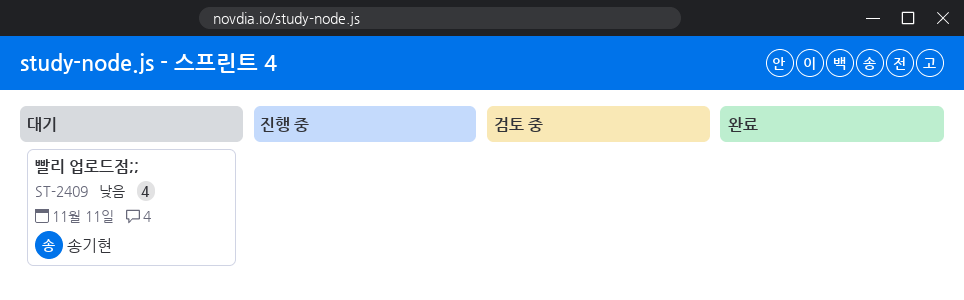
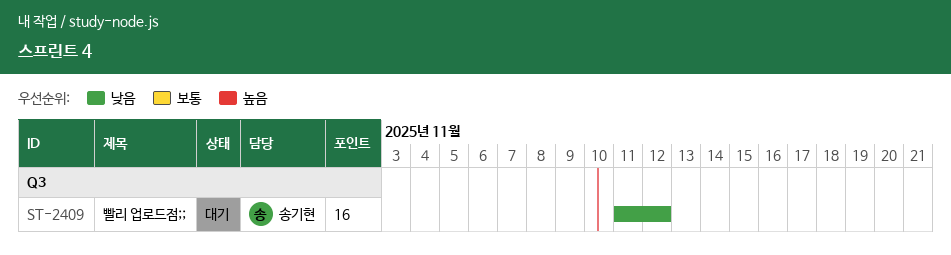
ST-2409, estimate: 4 -> 16
ST-2409, due: Nov 11 -> Nov 12

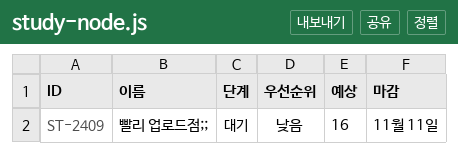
ST-2409, due: Nov 12 -> Nov 11

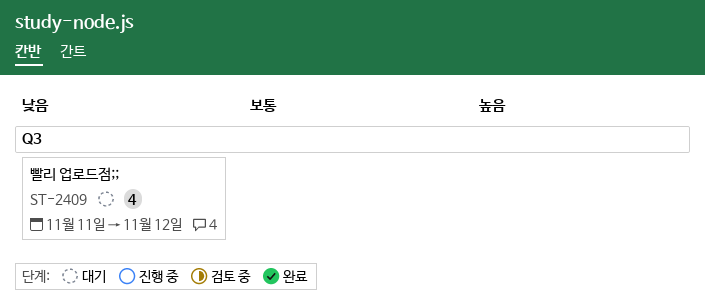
ST-2409, estimate: 16 -> 4
ST-2409, due: Nov 11 -> Nov 12

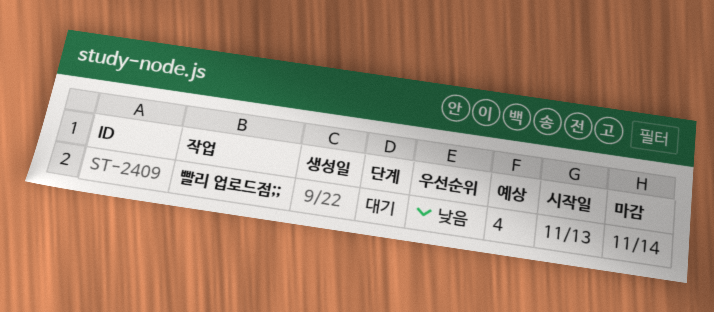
ST-2409, start: Nov 11 -> Nov 13
ST-2409, due: Nov 12 -> Nov 14

